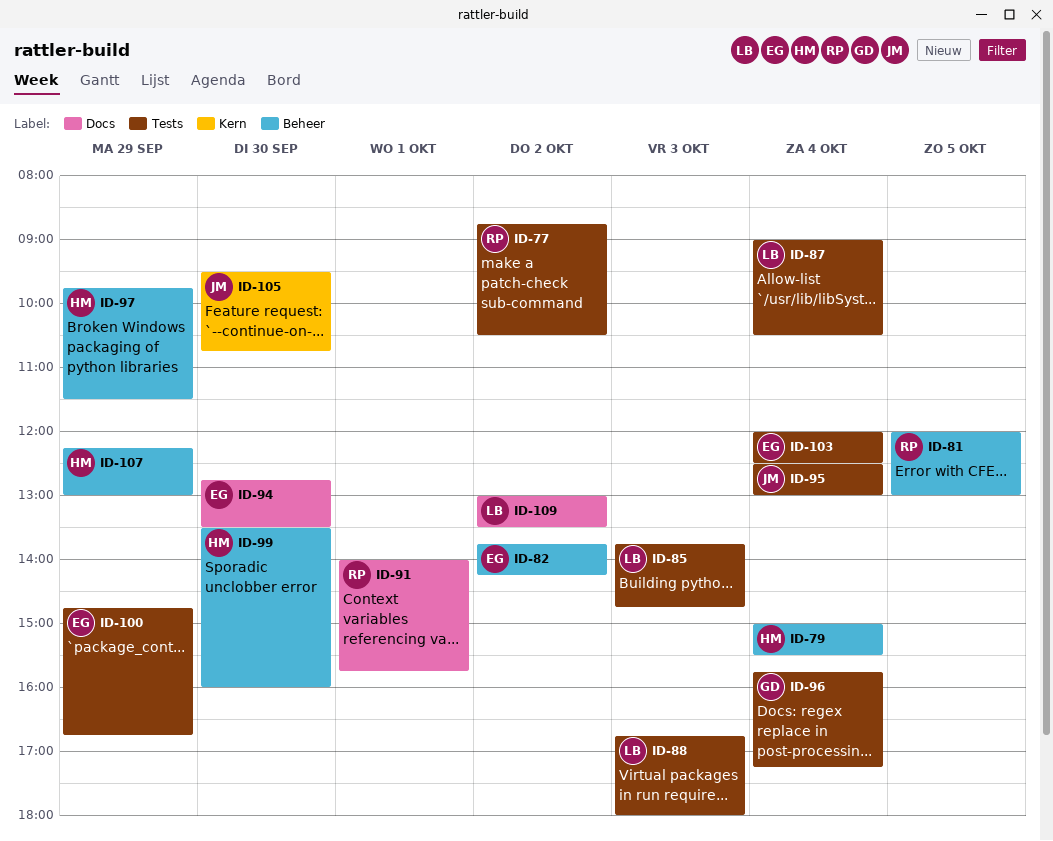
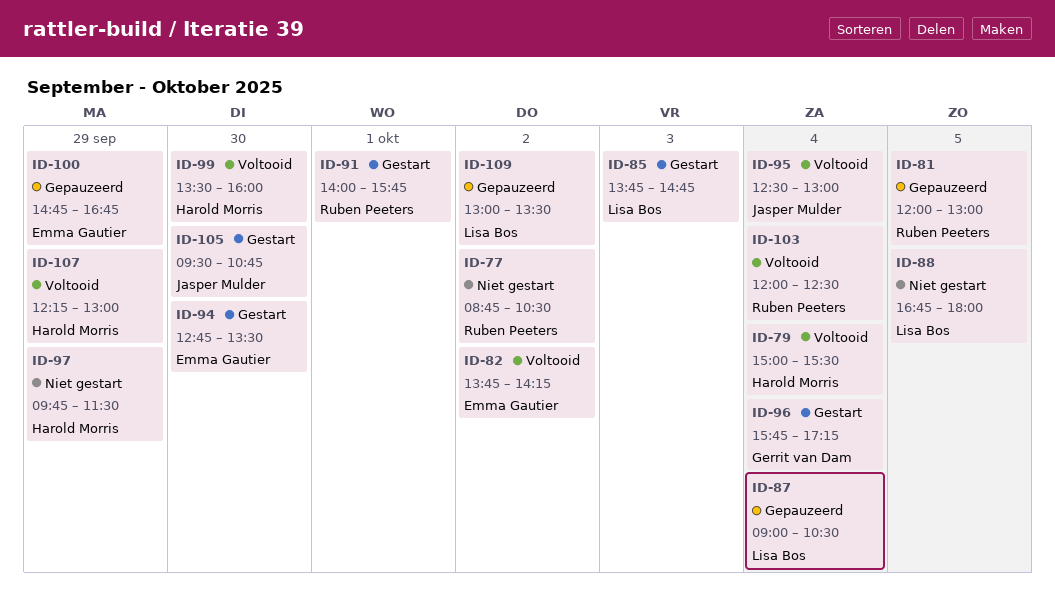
ID-88, day: Oct 3 -> Oct 5
ID-103, owner: Emma Gautier -> Ruben Peeters

